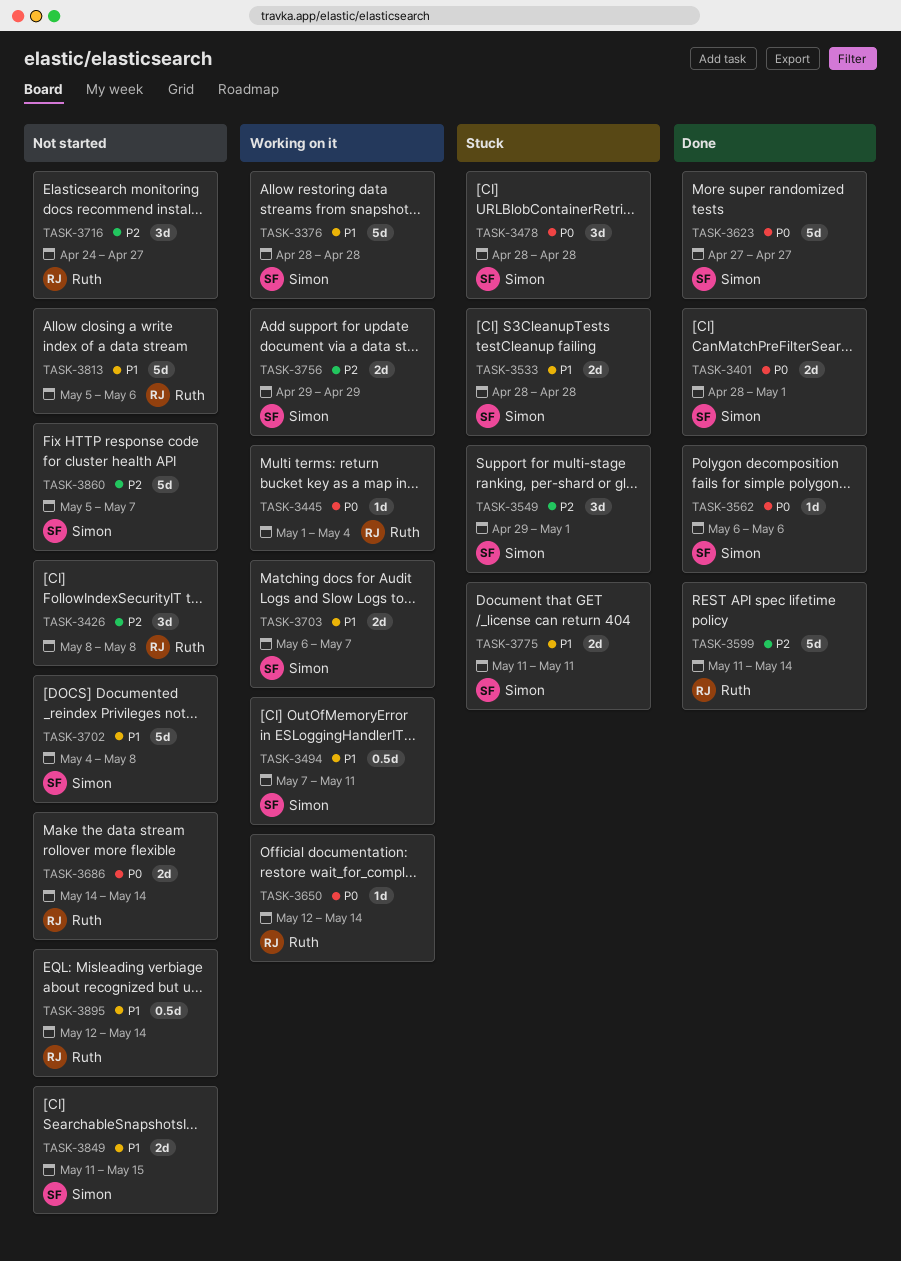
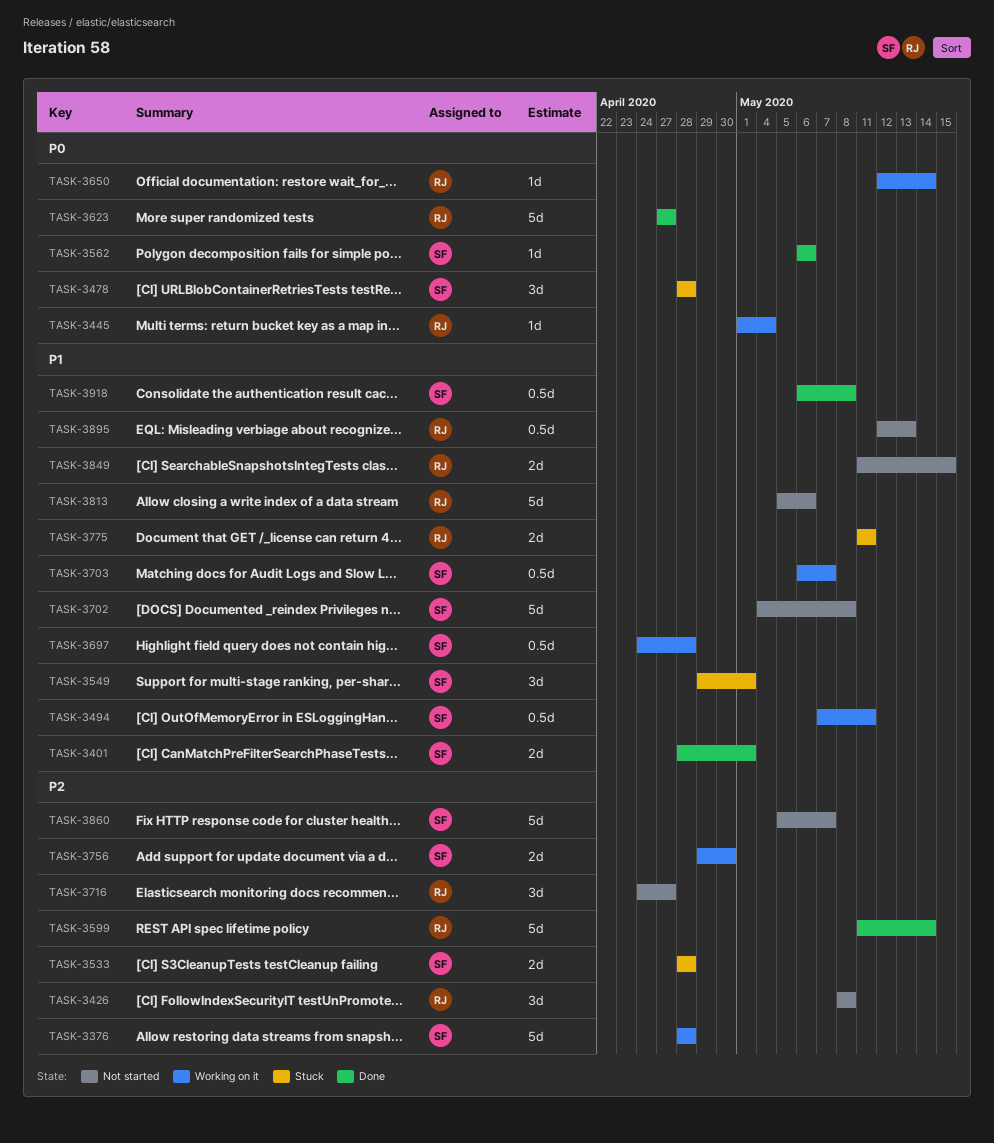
TASK-3376, priority: P1 -> P2
TASK-3401, priority: P0 -> P1
TASK-3533, priority: P1 -> P2
TASK-3549, priority: P2 -> P1
TASK-3623, owner: Simon -> Ruth
TASK-3686: present -> none
TASK-3697: none -> present
TASK-3703, estimate: 2d -> 0.5d
TASK-3756, due: Apr 29 -> Apr 30
TASK-3775, owner: Simon -> Ruth
TASK-3849, owner: Simon -> Ruth
TASK-3895, due: May 14 -> May 13
TASK-3918: none -> present

